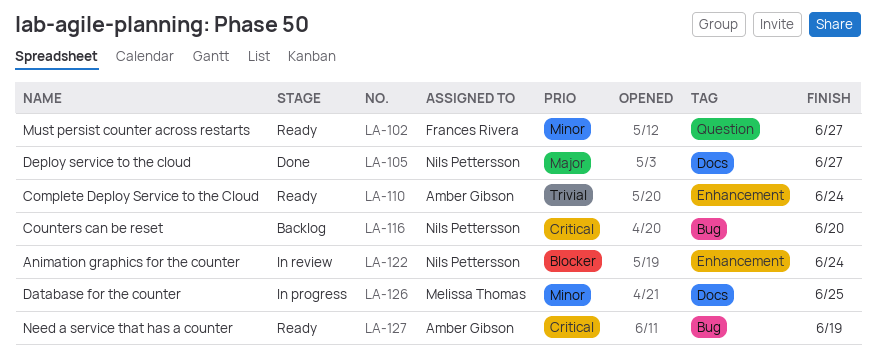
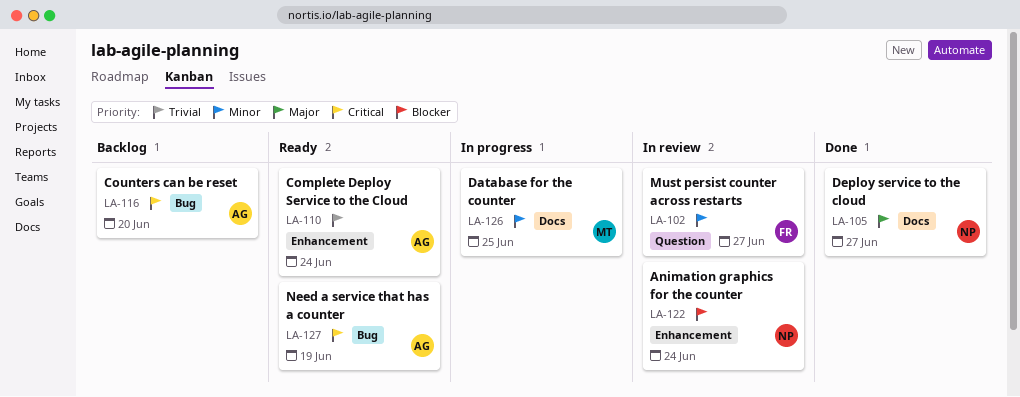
LA-102, status: Ready -> In review
LA-116, owner: Nils Pettersson -> Amber Gibson

